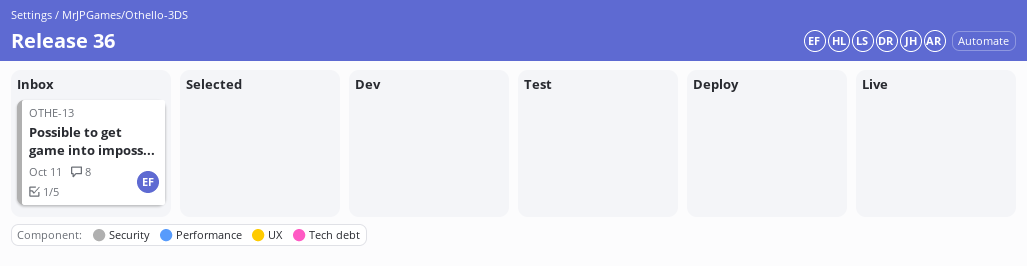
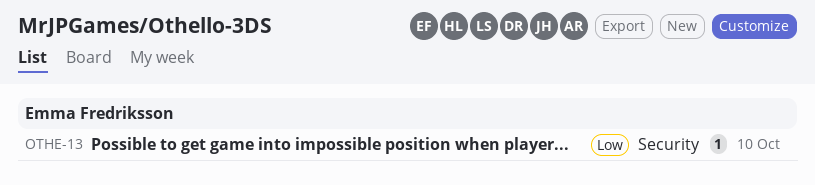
OTHE-13, due: Oct 11 -> Oct 10

